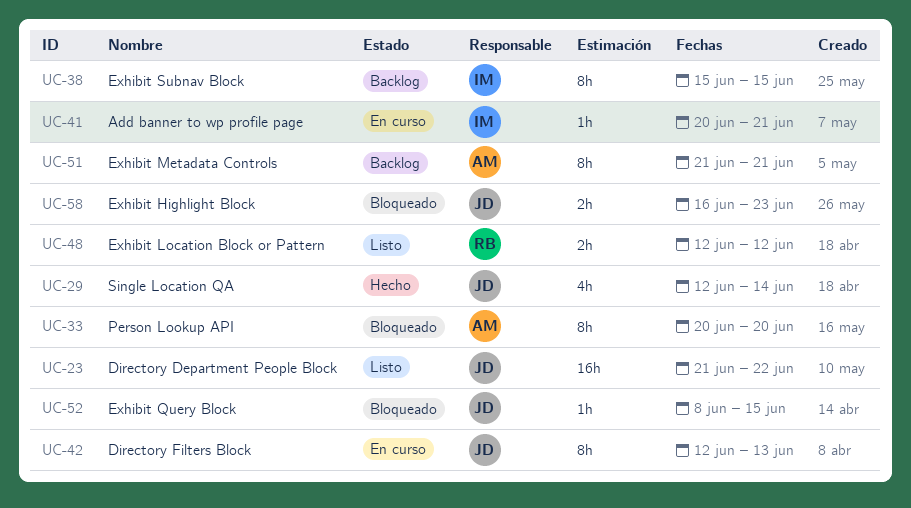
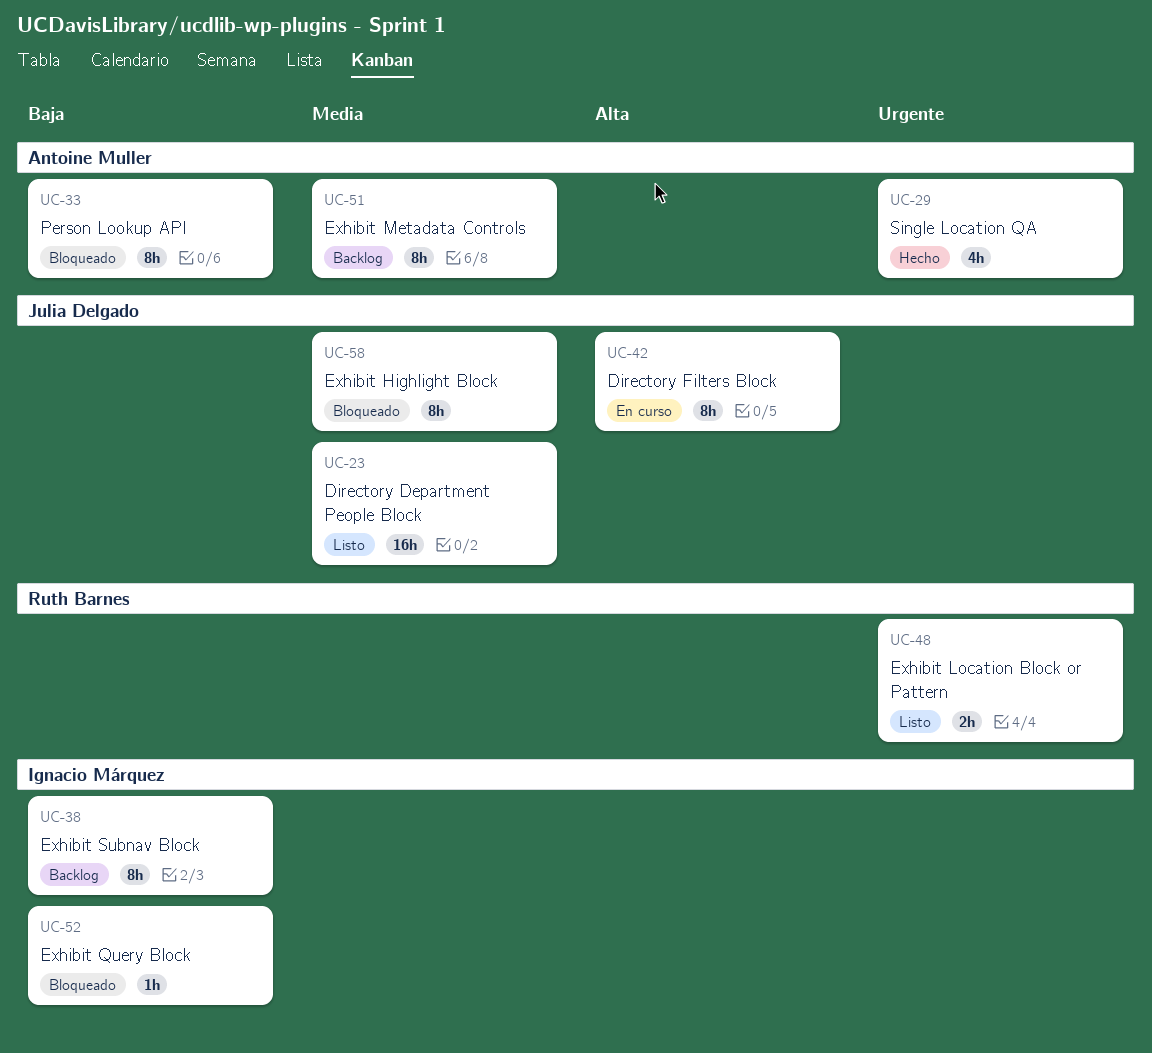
UC-29, owner: Julia Delgado -> Antoine Muller
UC-41: present -> none
UC-52, owner: Julia Delgado -> Ignacio Márquez
UC-58, estimate: 2h -> 8h

